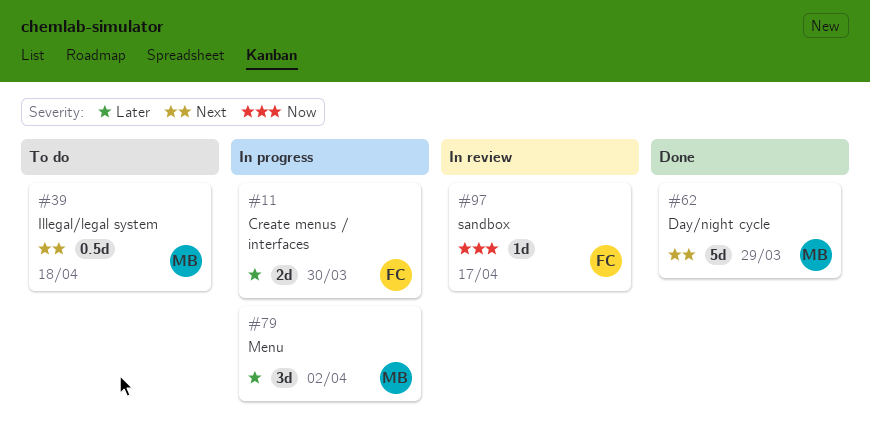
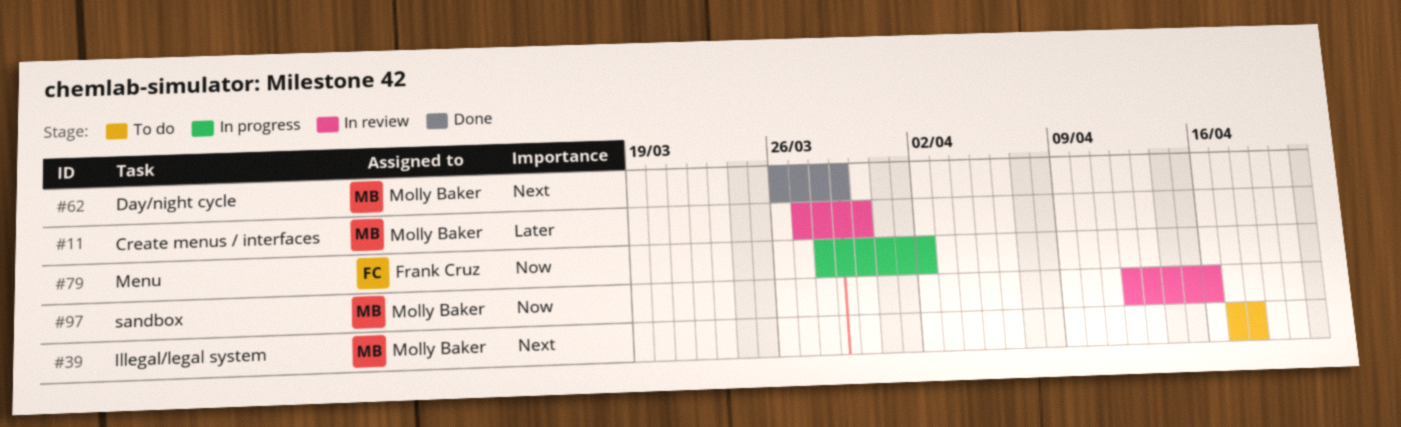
#11, status: In progress -> In review
#11, owner: Frank Cruz -> Molly Baker
#79, owner: Molly Baker -> Frank Cruz
#79, priority: Later -> Now
#97, owner: Frank Cruz -> Molly Baker
#97, due: Apr 17 -> Apr 16

